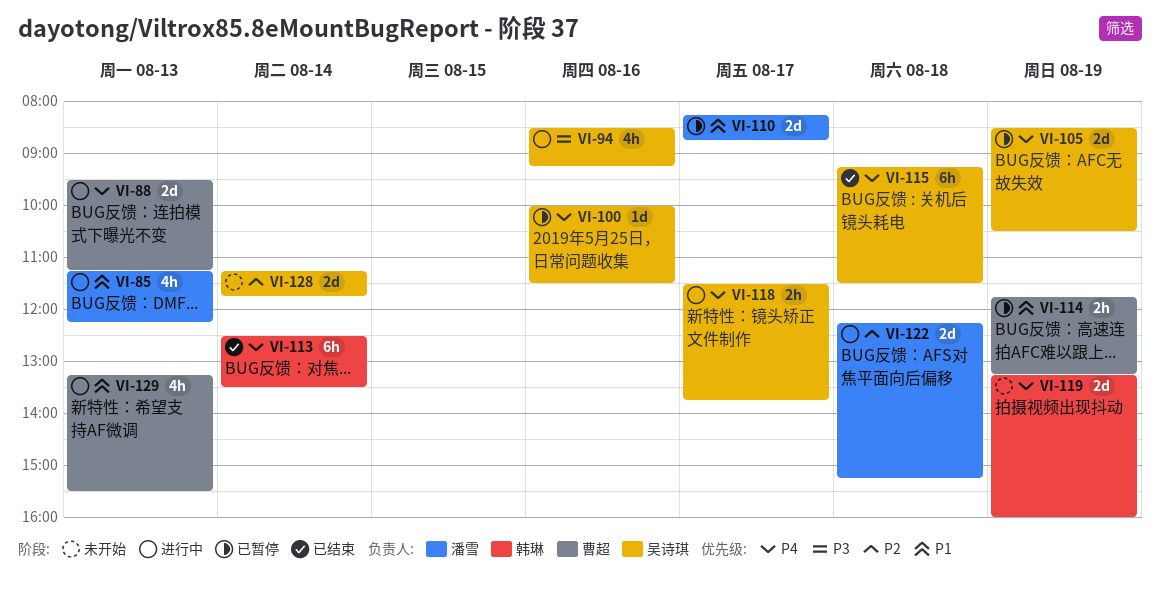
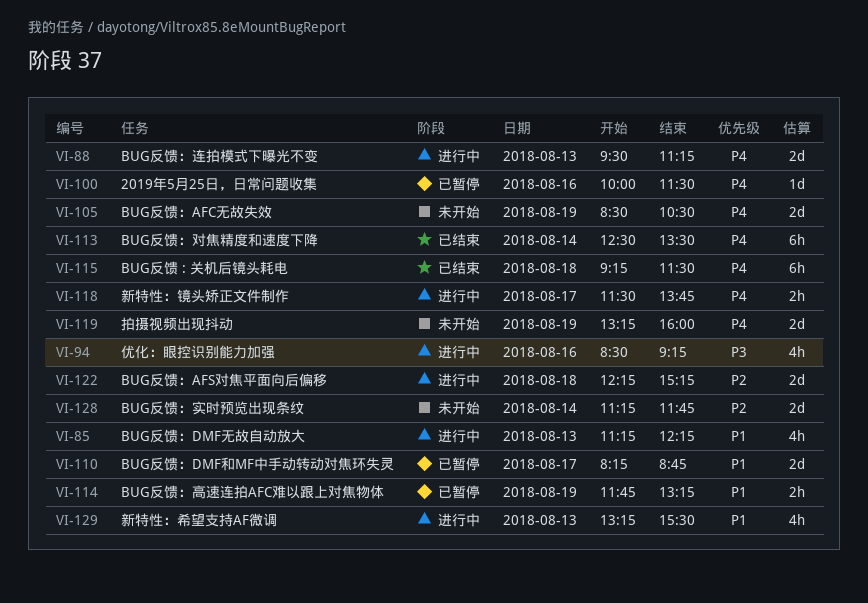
VI-105, status: 已暂停 -> 未开始

